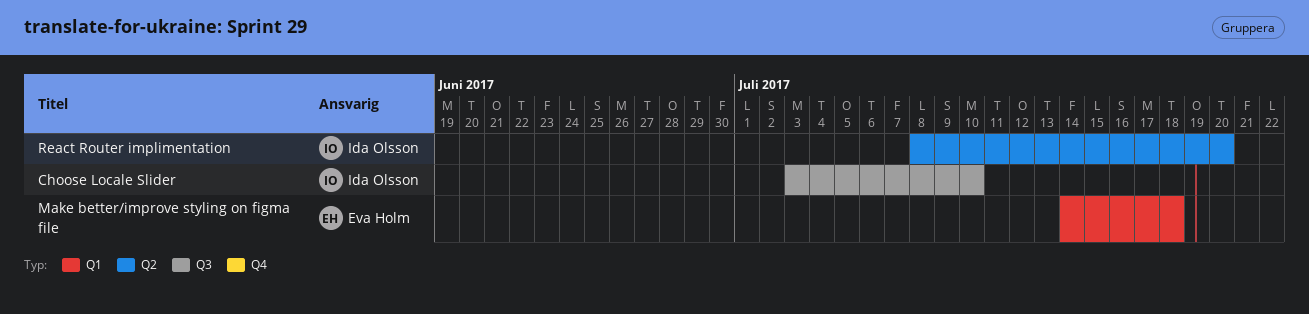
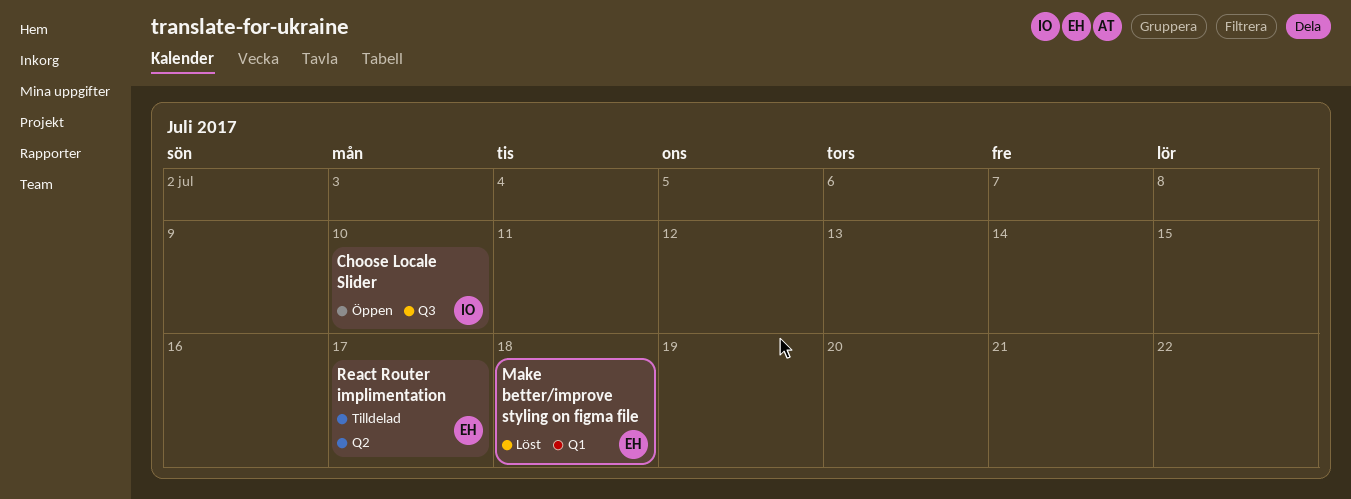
React Router implimentation, owner: Ida Olsson -> Eva Holm
React Router implimentation, due: Jul 20 -> Jul 17

